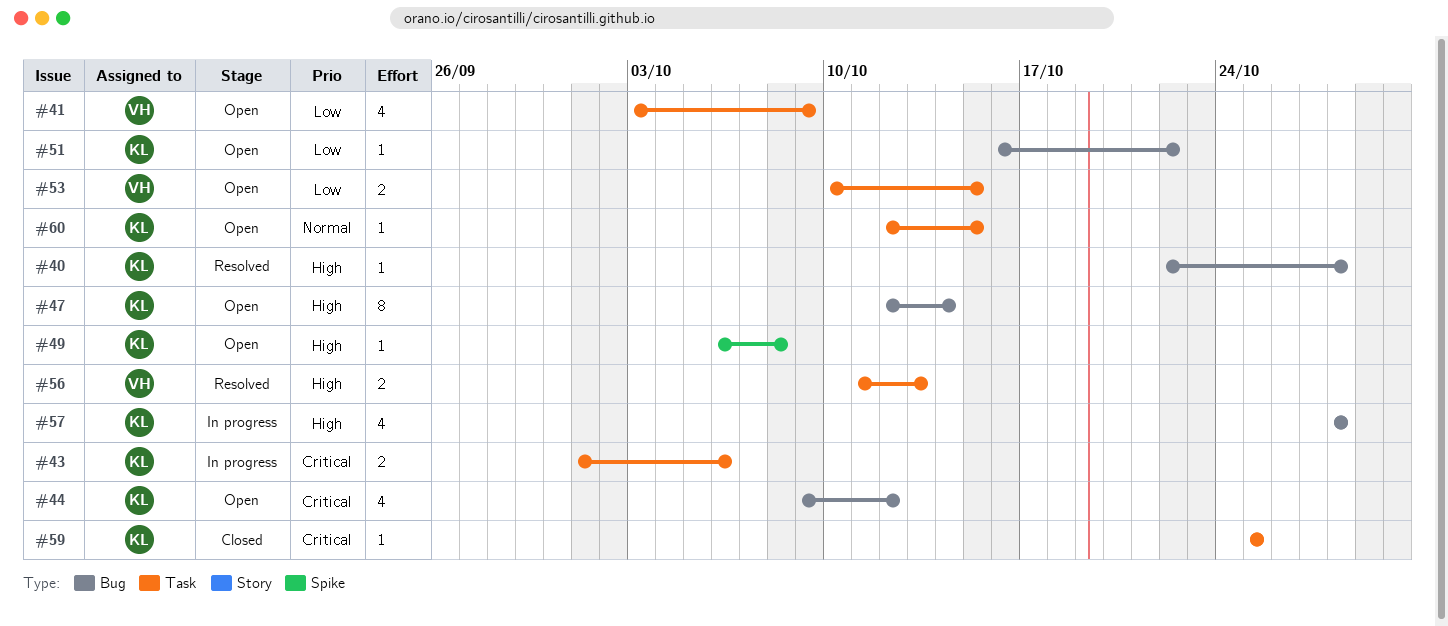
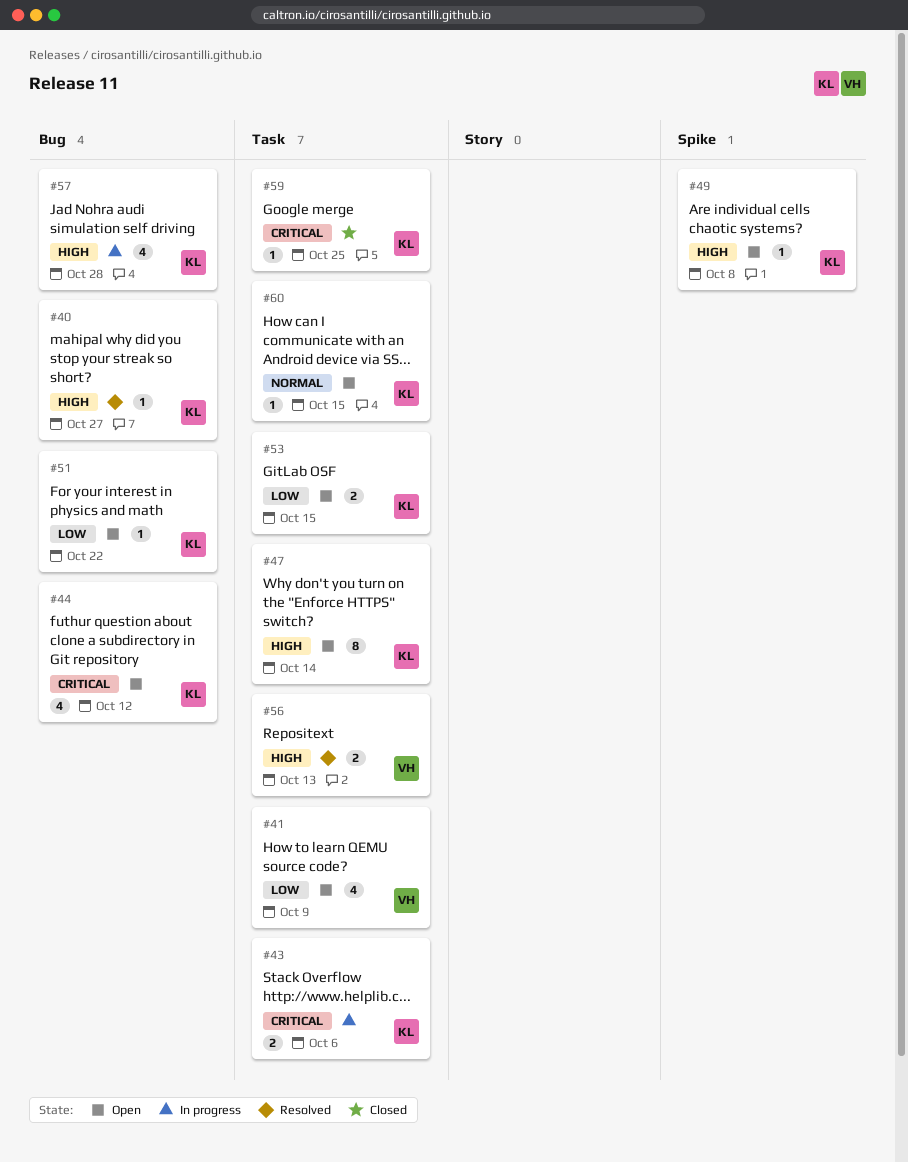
#40, due: Oct 28 -> Oct 27
#47, label: Bug -> Task
#53, owner: VH -> KL

